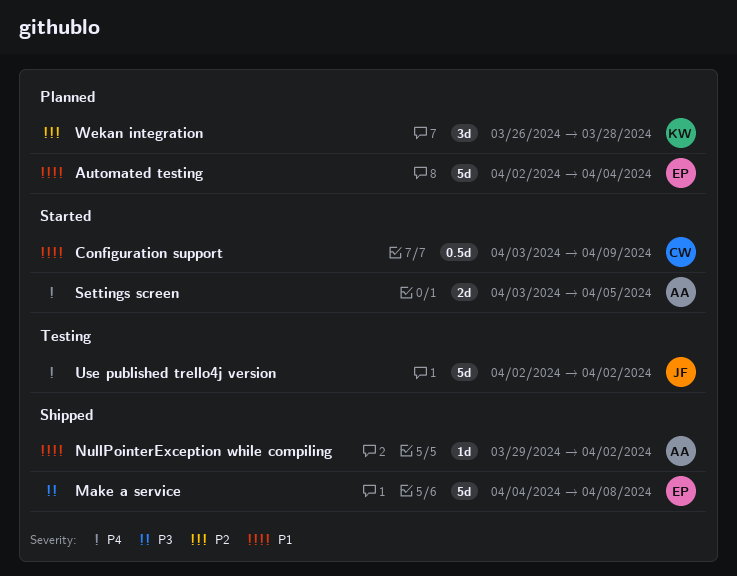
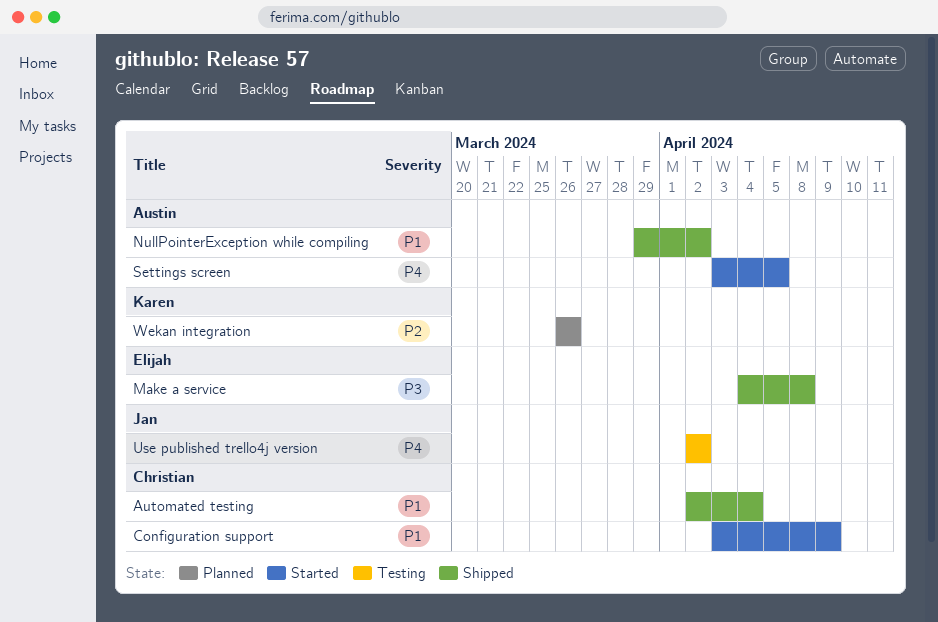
Automated testing, status: Planned -> Shipped
Automated testing, owner: Elijah -> Christian
Wekan integration, due: Mar 28 -> Mar 26

